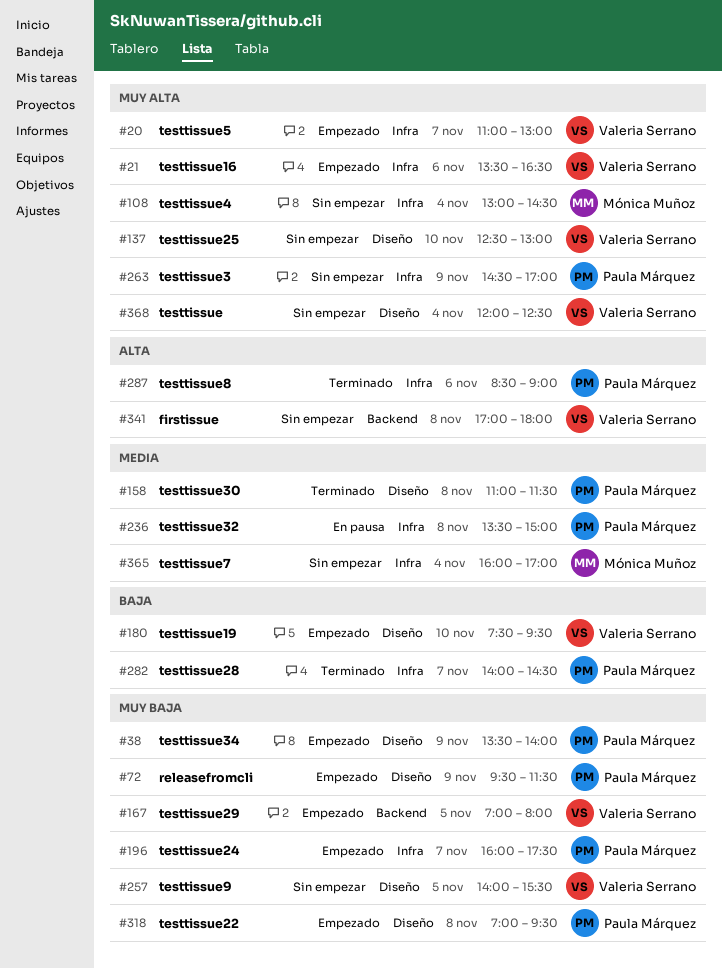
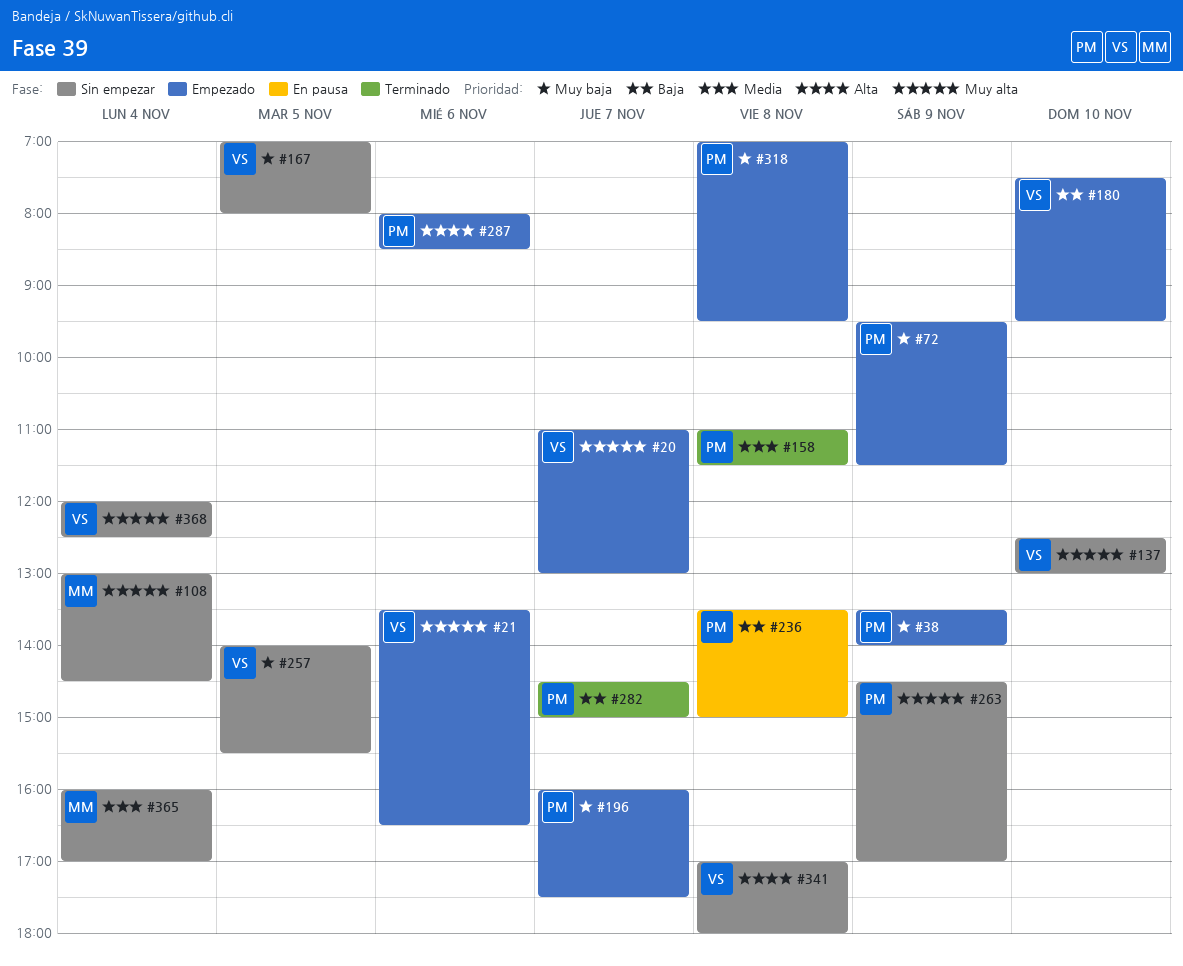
#167, status: Empezado -> Sin empezar
#236, priority: Media -> Baja
#282, begins: 14:00 -> 14:30
#282, ends: 14:30 -> 15:00
#287, status: Terminado -> Empezado
#287, begins: 08:30 -> 08:00
#287, ends: 09:00 -> 08:30

